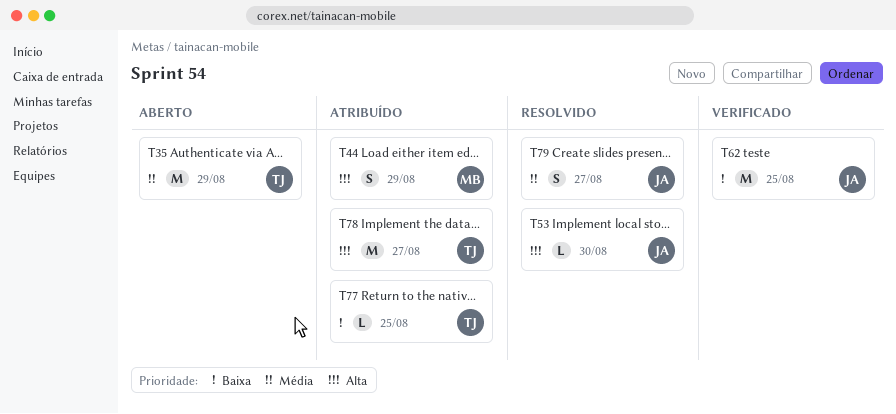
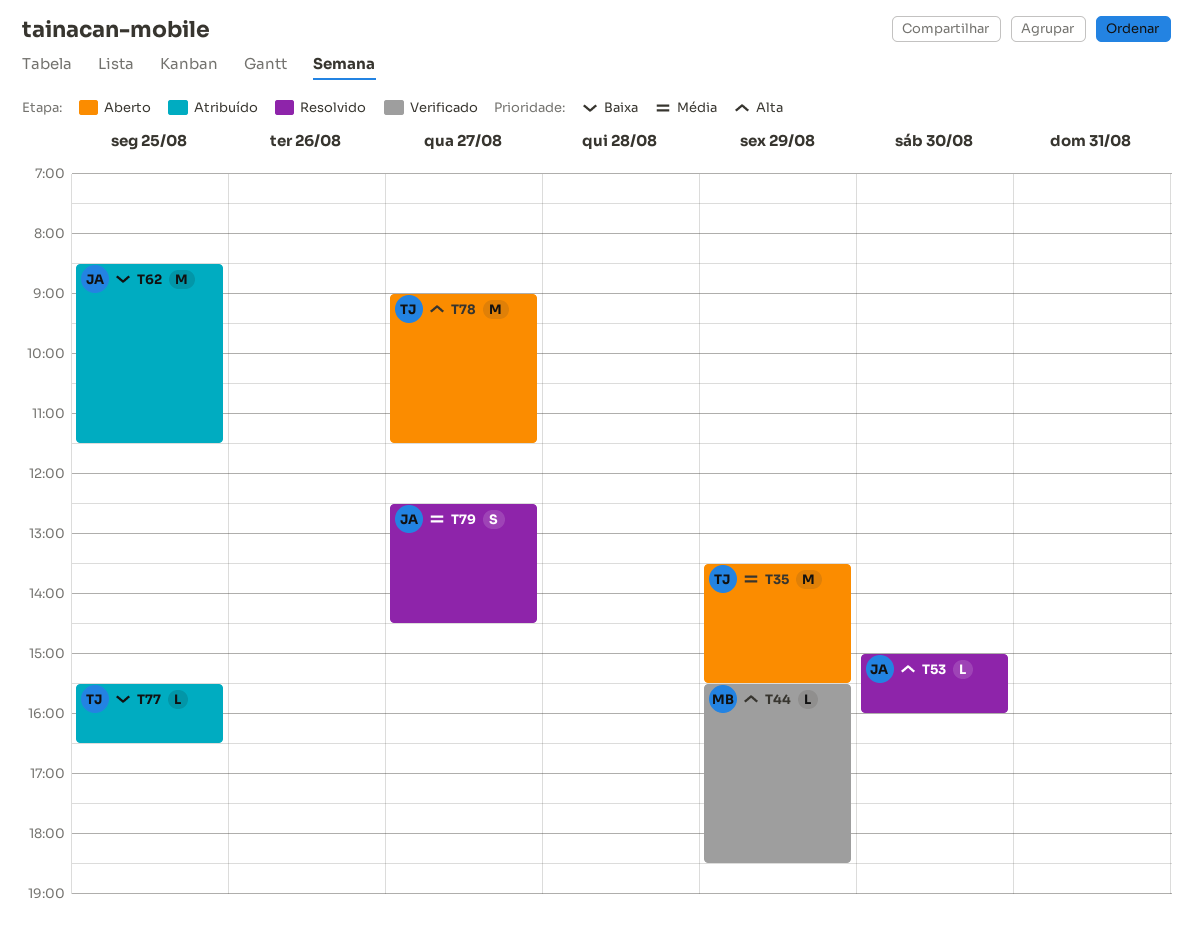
T44, status: Atribuído -> Verificado
T44, estimate: S -> L
T62, status: Verificado -> Atribuído
T78, status: Atribuído -> Aberto

